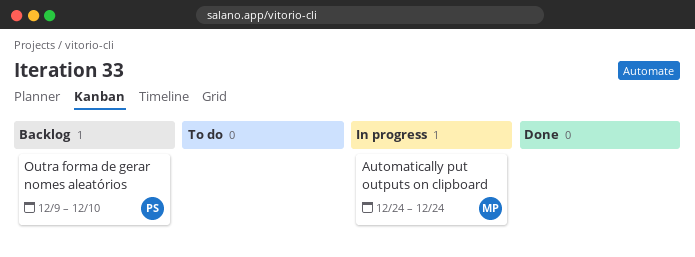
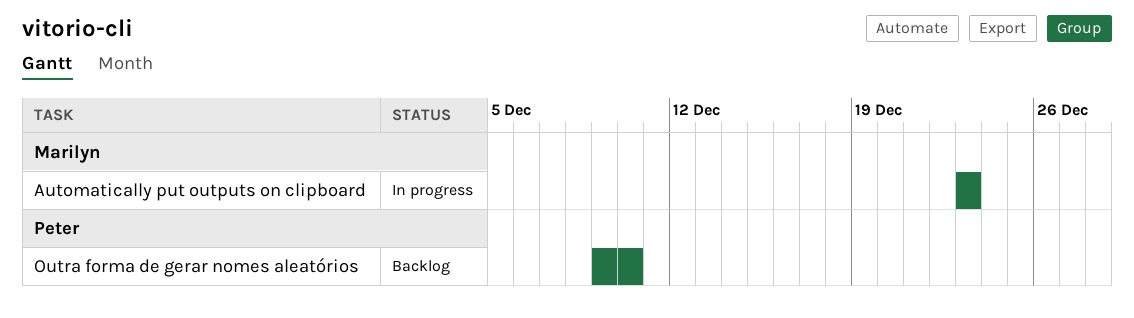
Automatically put outputs on clipboard, start: Dec 24 -> Dec 23
Automatically put outputs on clipboard, due: Dec 24 -> Dec 23

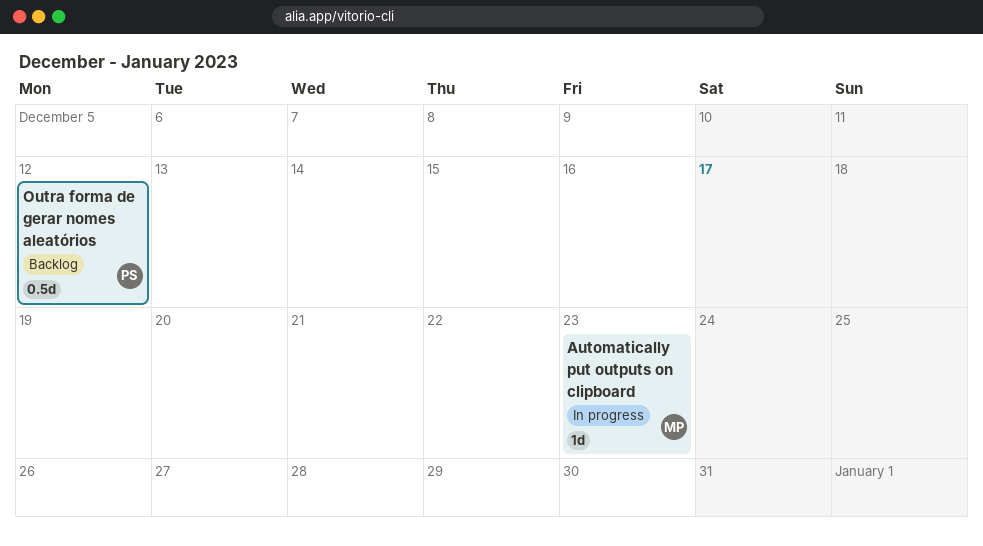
Outra forma de gerar nomes aleatórios, due: Dec 10 -> Dec 12

